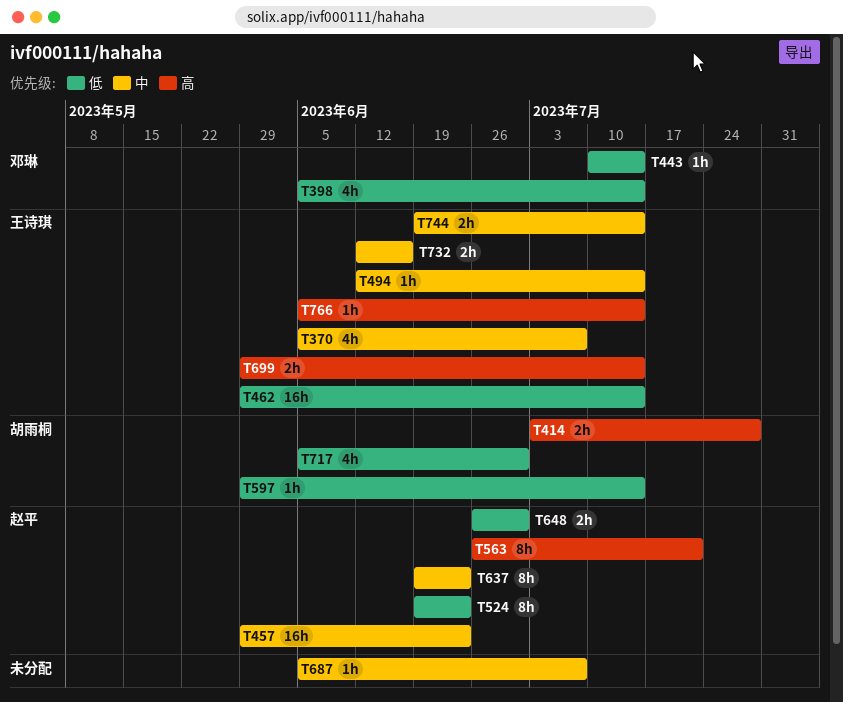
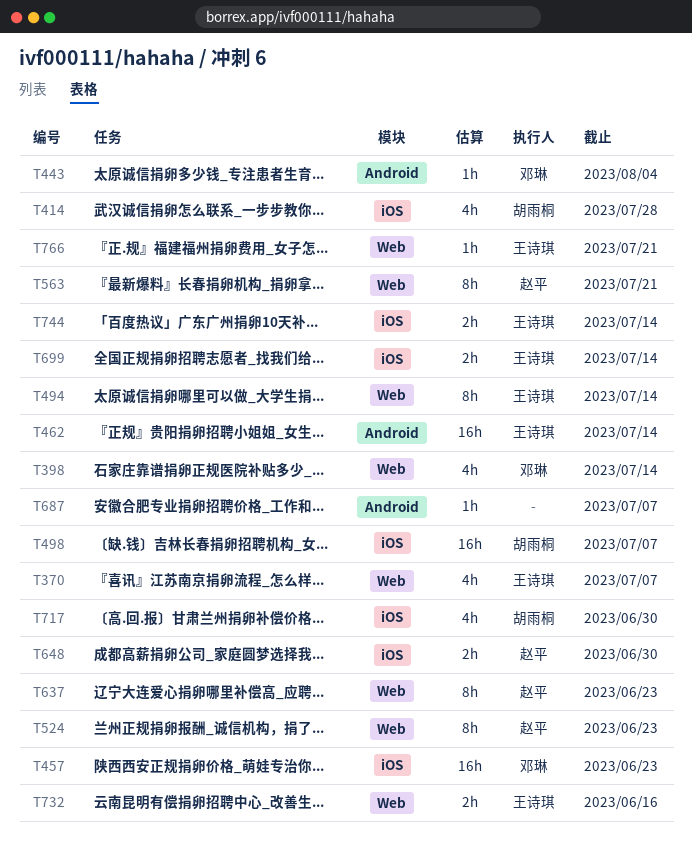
T414, estimate: 2h -> 4h
T443, due: Jul 14 -> Aug 4
T457, owner: 赵平 -> 邓琳
T494, estimate: 1h -> 8h
T498: none -> present
T597: present -> none
T766, due: Jul 14 -> Jul 21

